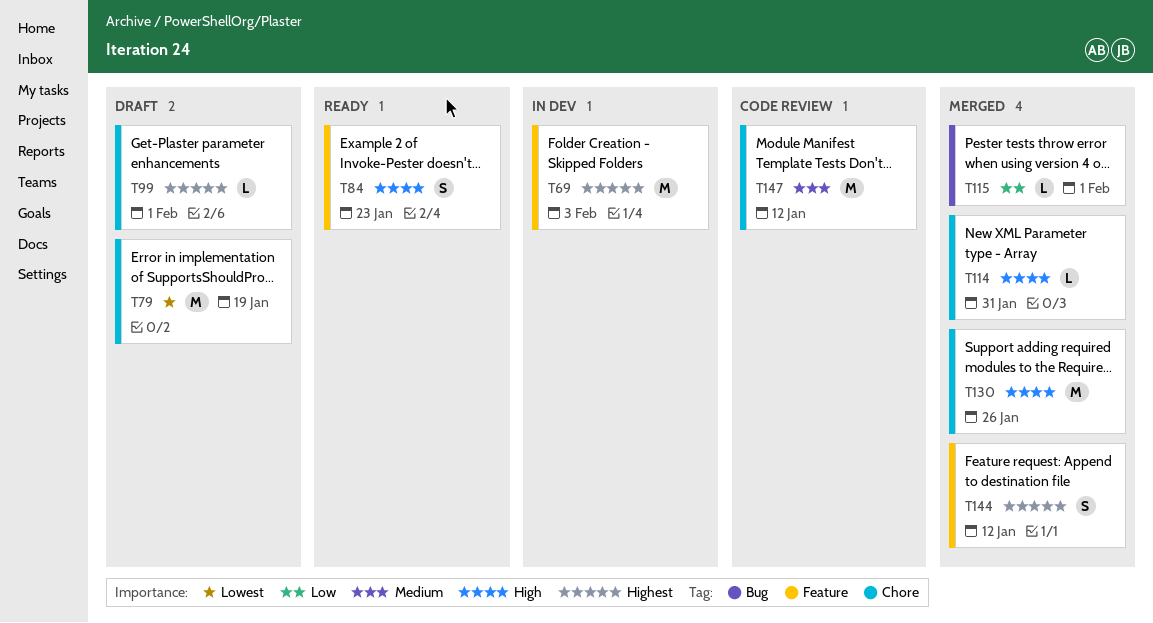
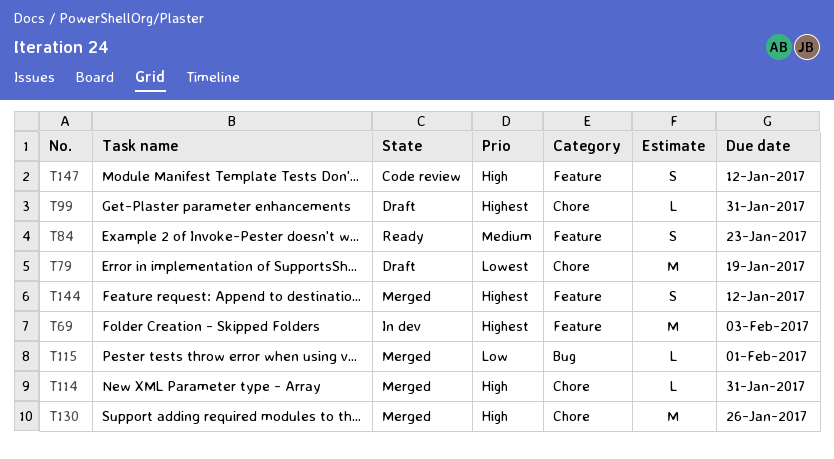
T84, priority: High -> Medium
T99, due: Feb 1 -> Jan 31
T147, priority: Medium -> High
T147, label: Chore -> Feature
T147, estimate: M -> S

